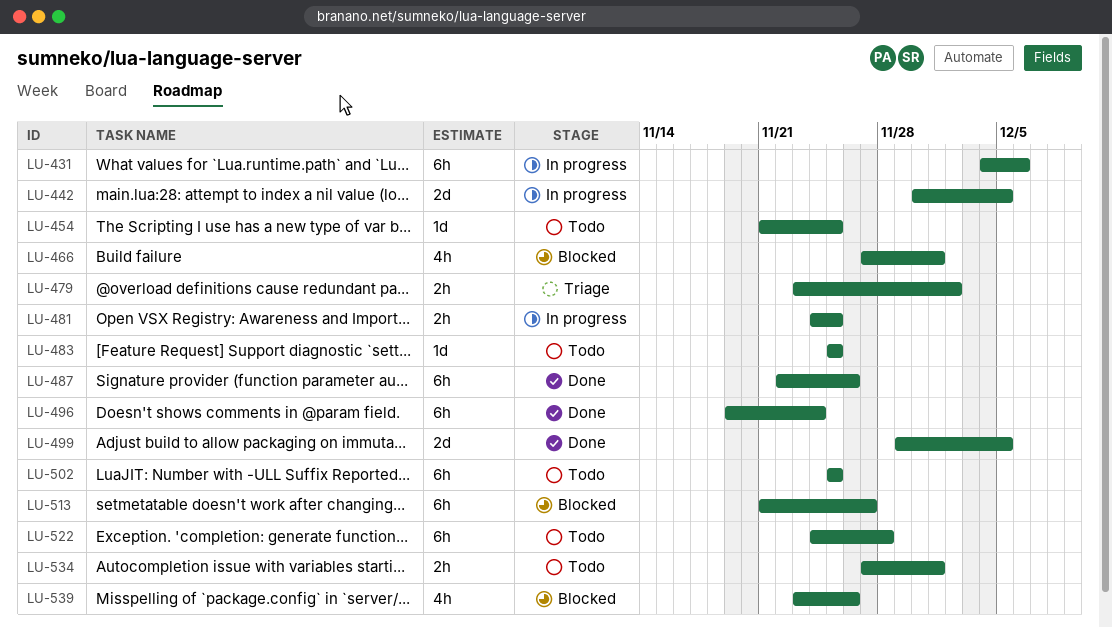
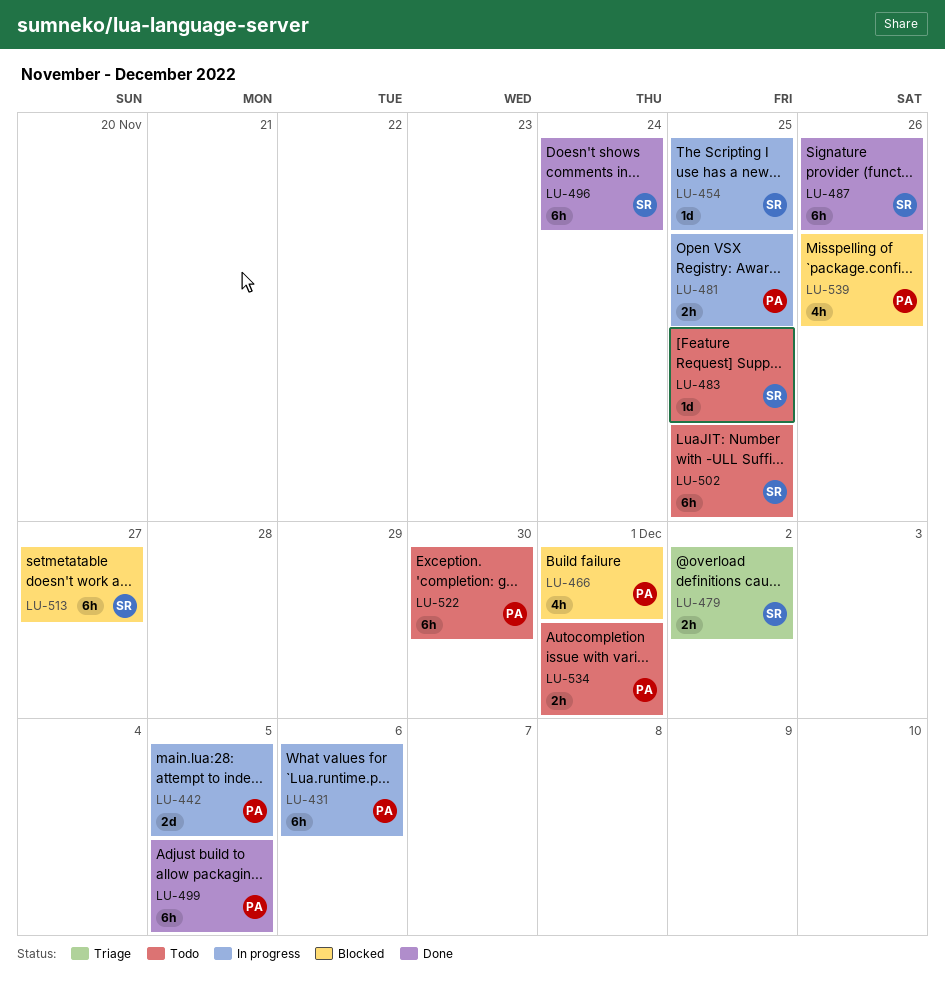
LU-454, status: Todo -> In progress
LU-499, estimate: 2d -> 6h
LU-522, due: Nov 28 -> Nov 30

